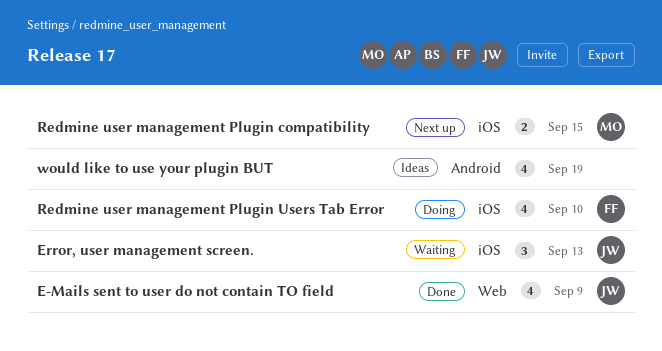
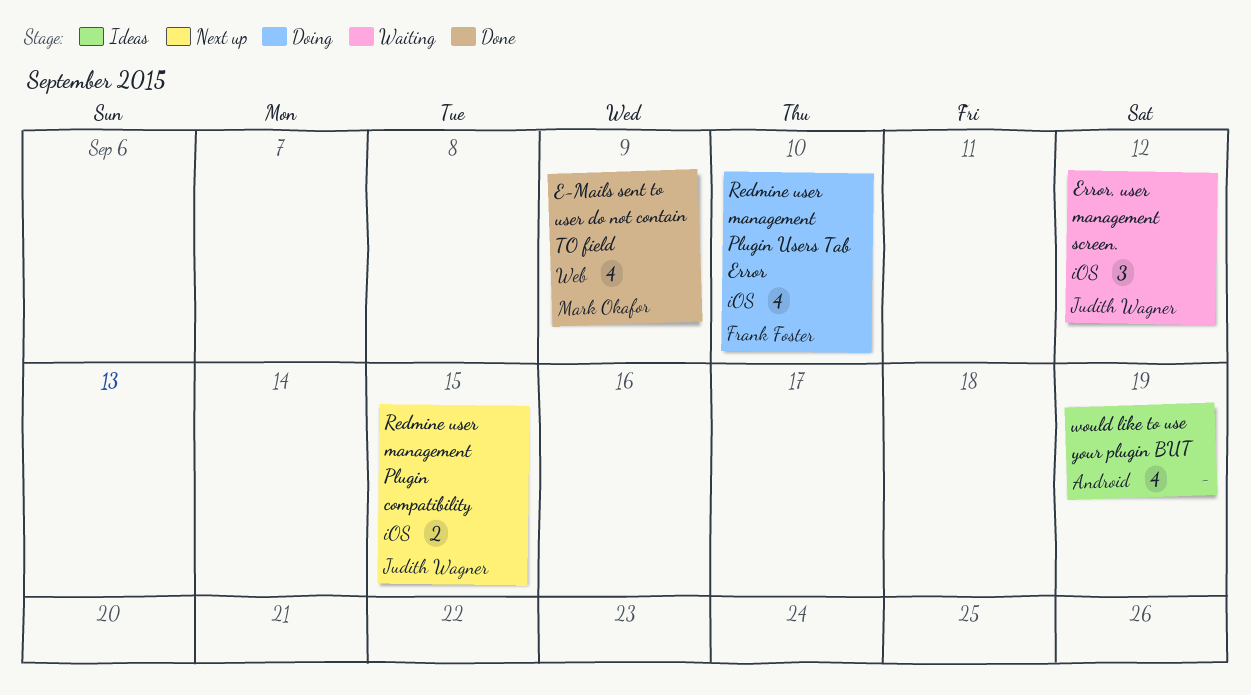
E-Mails sent to user do not contain TO field, owner: Judith Wagner -> Mark Okafor
Error, user management screen., due: Sep 13 -> Sep 12
Redmine user management Plugin compatibility, owner: Mark Okafor -> Judith Wagner

